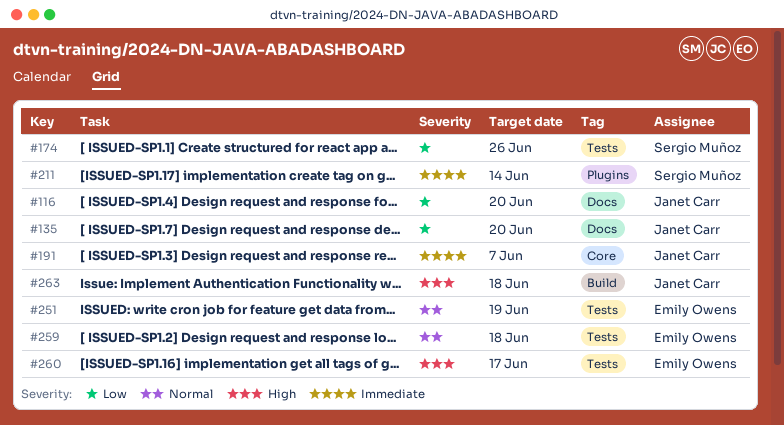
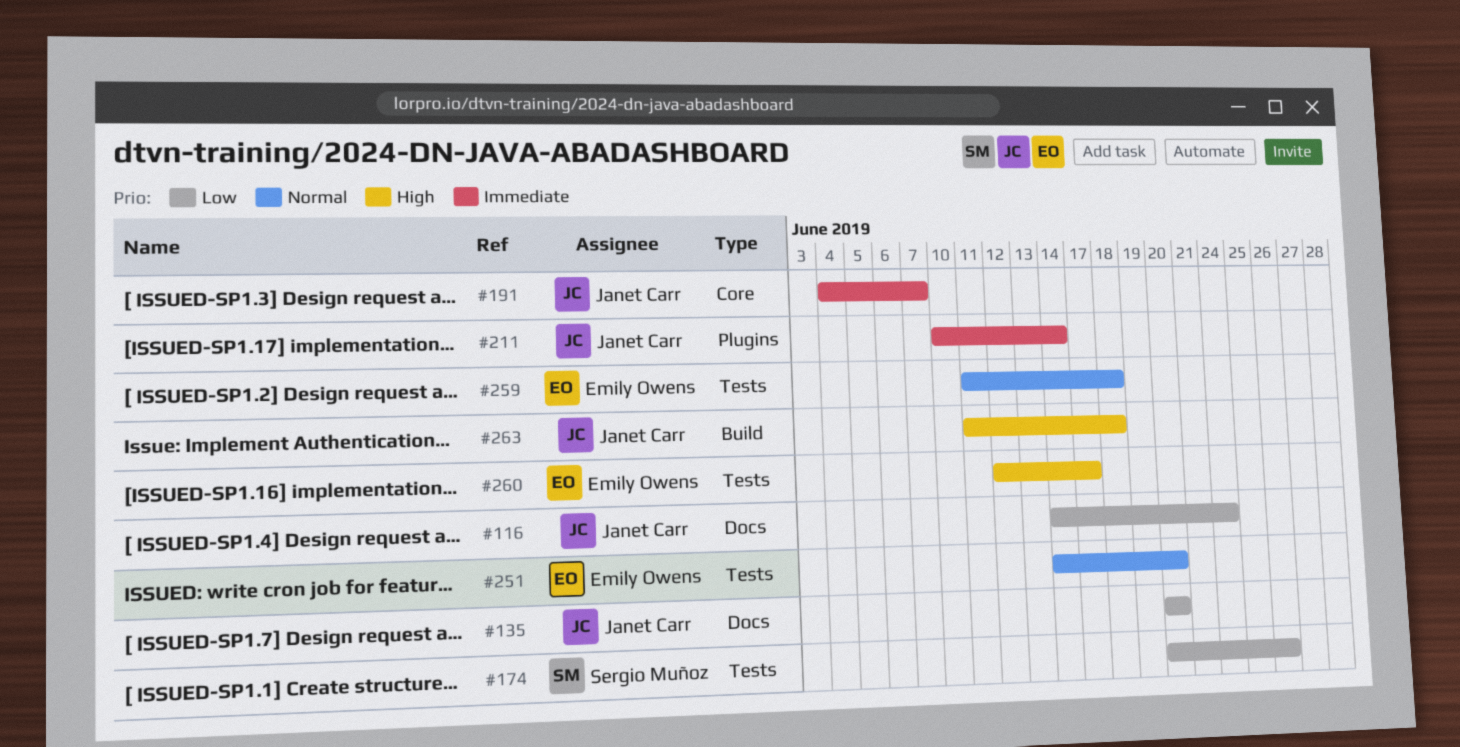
#116, due: Jun 20 -> Jun 24
#211, owner: Sergio Muñoz -> Janet Carr
#251, due: Jun 19 -> Jun 20

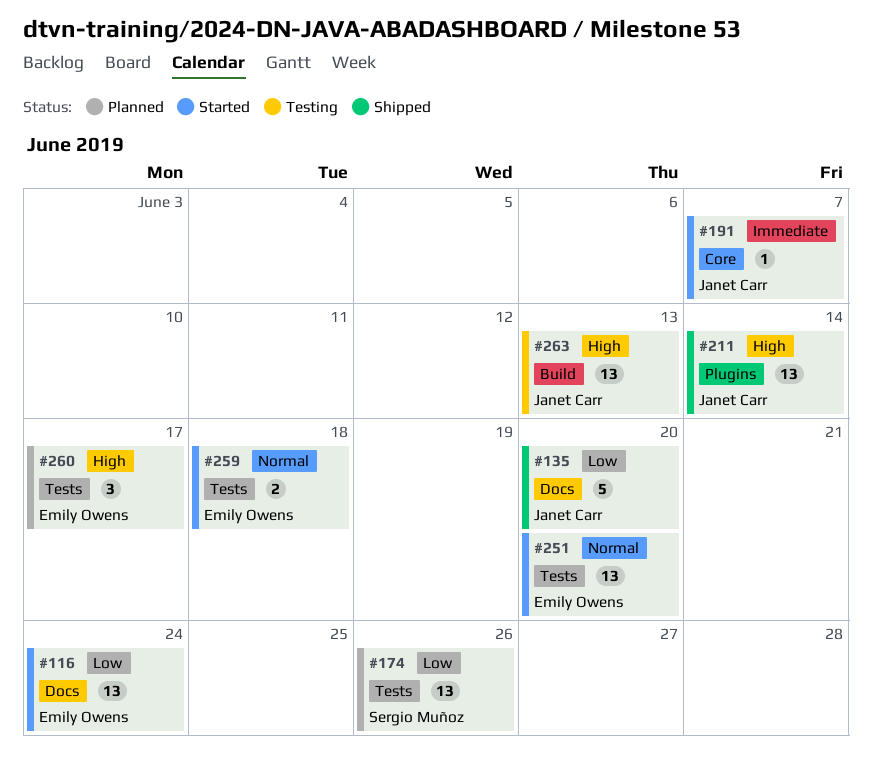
#116, owner: Janet Carr -> Emily Owens
#211, priority: Immediate -> High
#263, due: Jun 18 -> Jun 13

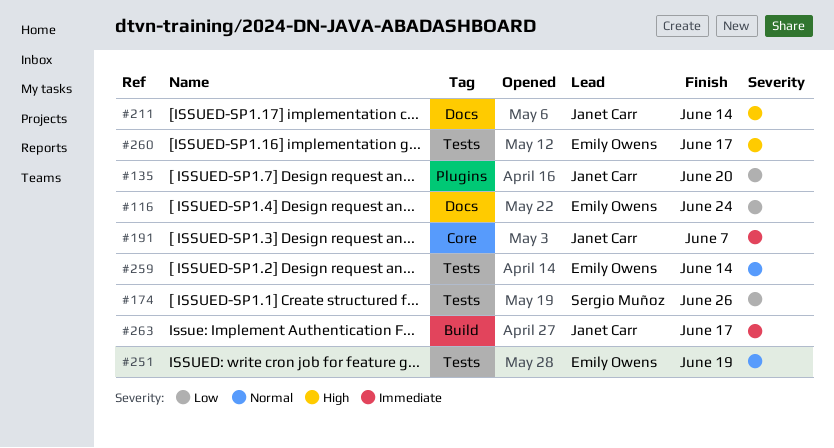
#135, label: Docs -> Plugins
#211, label: Plugins -> Docs
#251, due: Jun 20 -> Jun 19
#259, due: Jun 18 -> Jun 14
#263, priority: High -> Immediate
#263, due: Jun 13 -> Jun 17

